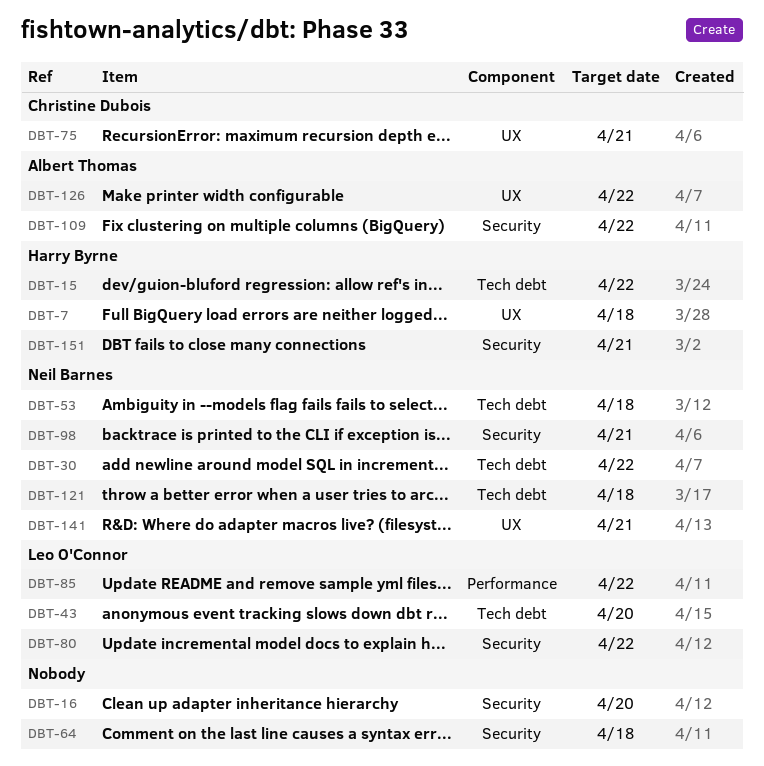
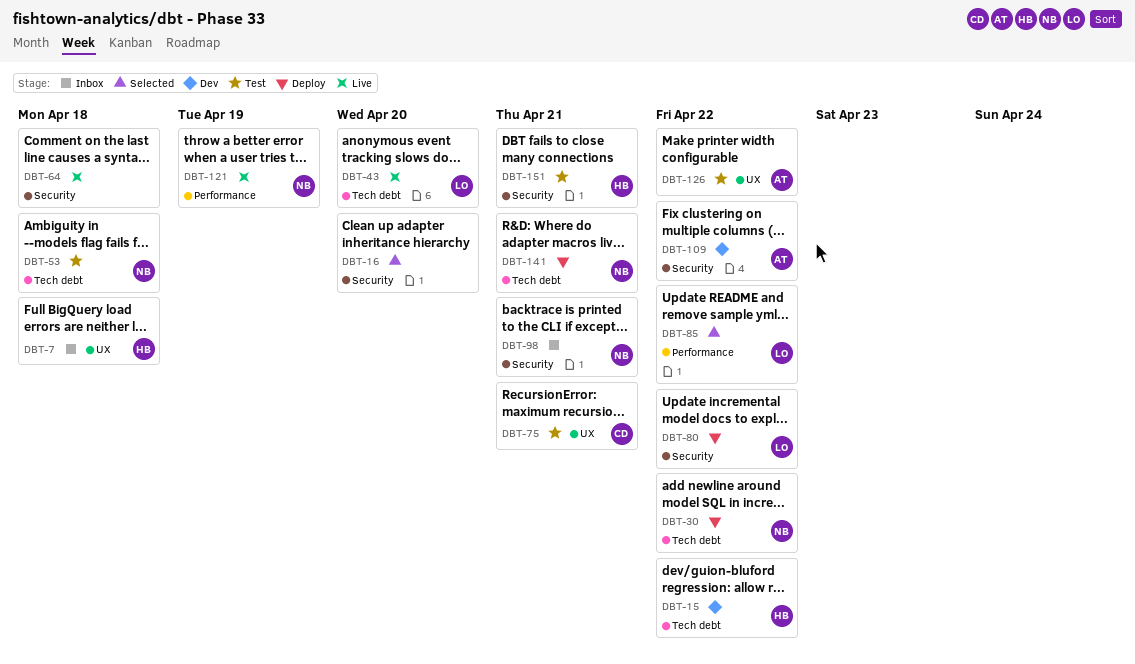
DBT-121, label: Tech debt -> Performance
DBT-121, due: Apr 18 -> Apr 19
DBT-141, label: UX -> Tech debt

